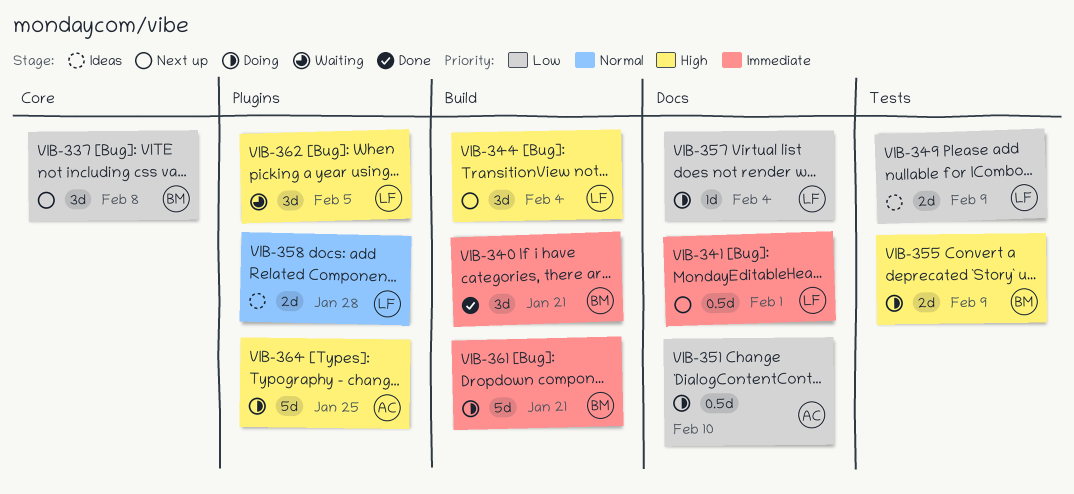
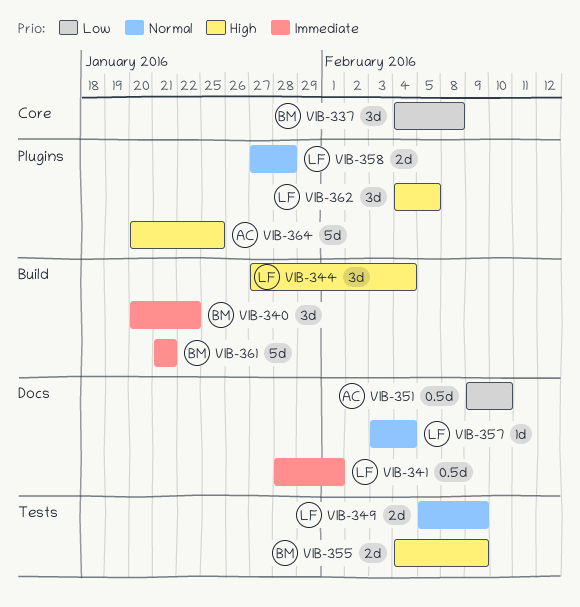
VIB-340, due: Jan 21 -> Jan 22
VIB-349, priority: Low -> Normal
VIB-357, priority: Low -> Normal

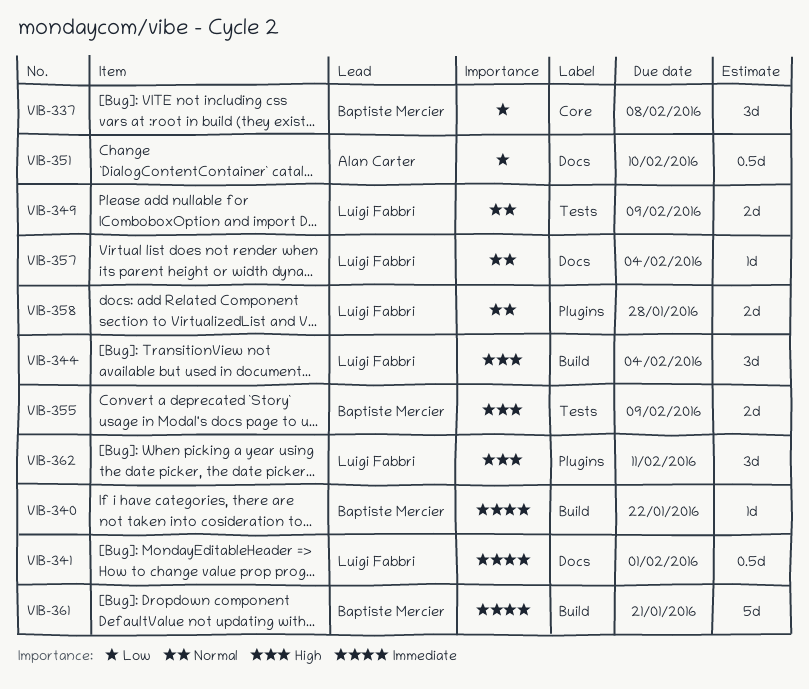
VIB-340, estimate: 3d -> 1d
VIB-362, due: Feb 5 -> Feb 11
VIB-364: present -> none

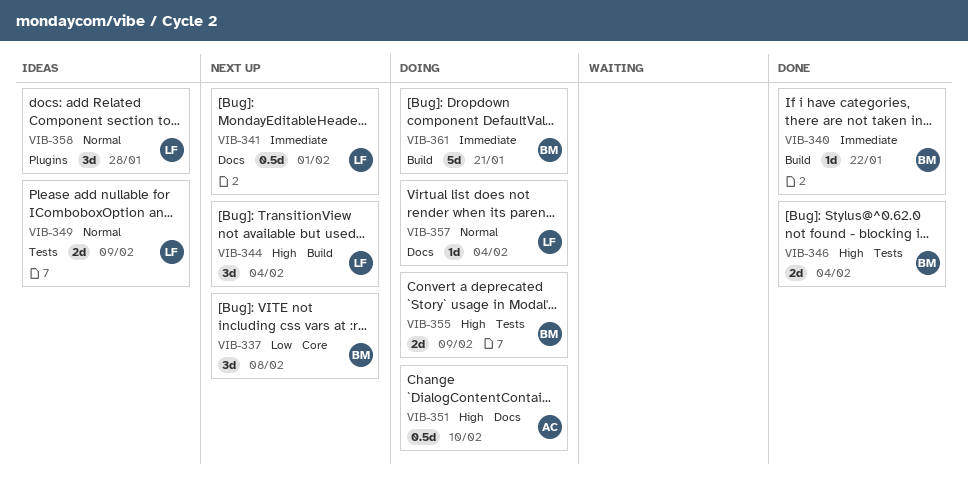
VIB-346: none -> present
VIB-351, priority: Low -> High
VIB-358, estimate: 2d -> 3d
VIB-362: present -> none

